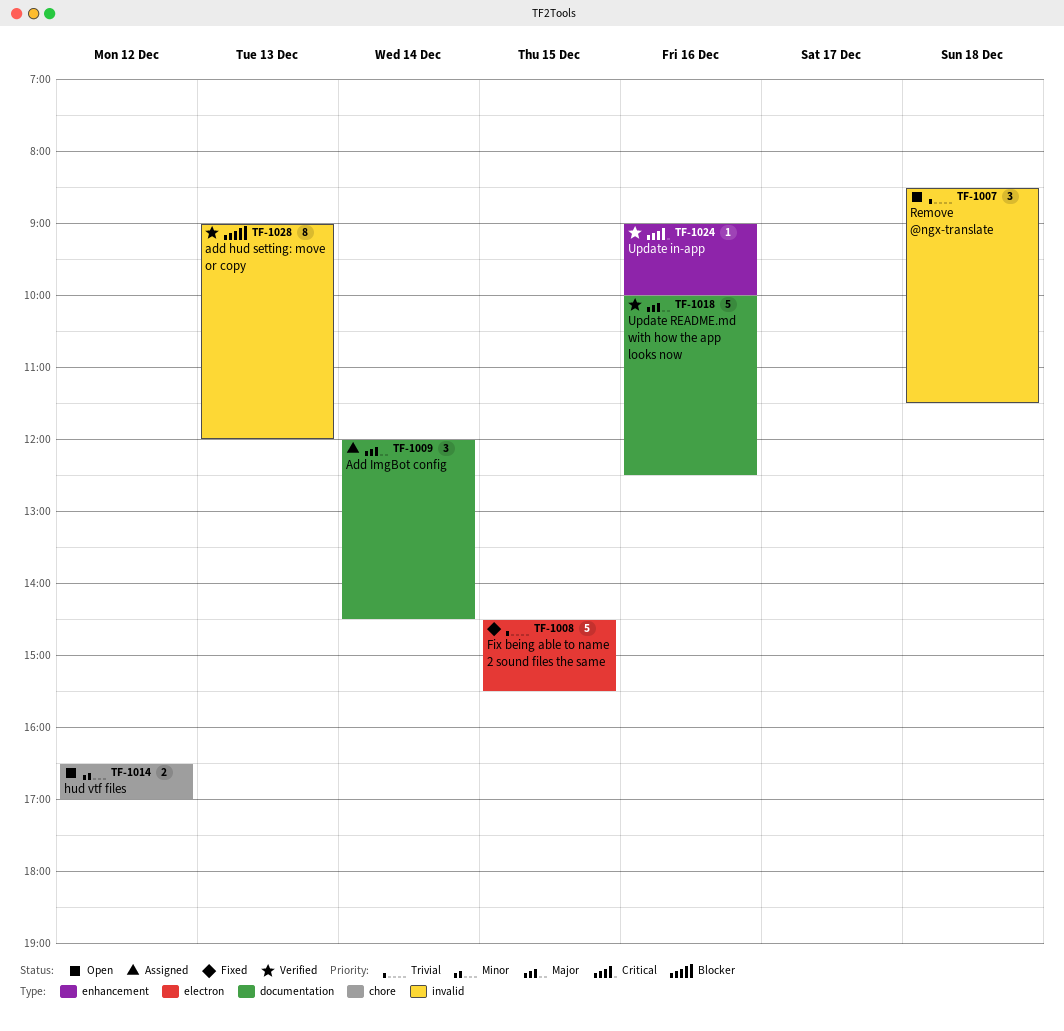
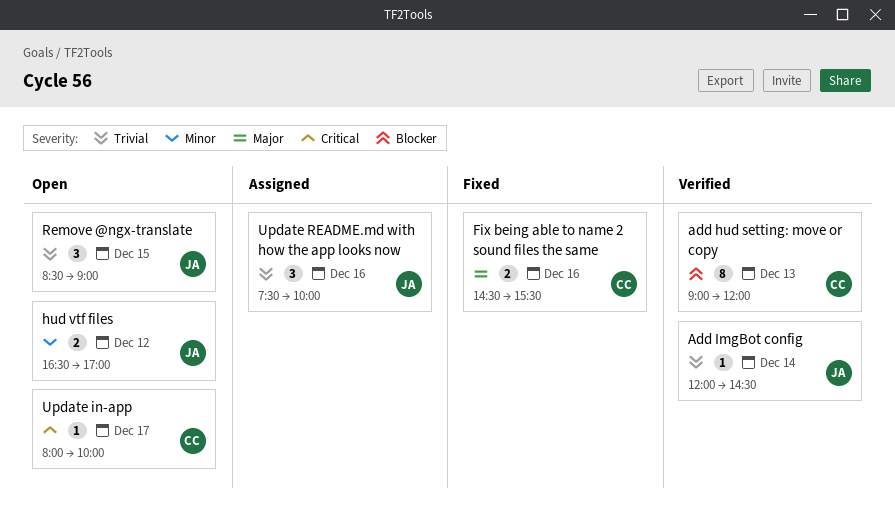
Add ImgBot config, status: Assigned -> Verified
Add ImgBot config, priority: Major -> Trivial
Add ImgBot config, estimate: 3 -> 1
Fix being able to name 2 sound files the same, priority: Trivial -> Major
Fix being able to name 2 sound files the same, estimate: 5 -> 2
Fix being able to name 2 sound files the same, day: Dec 15 -> Dec 16
Remove @ngx-translate, day: Dec 18 -> Dec 15
Remove @ngx-translate, ends: 11:30 -> 09:00
Update in-app, status: Verified -> Open
Update in-app, day: Dec 16 -> Dec 17
Update in-app, begins: 09:00 -> 08:00
Update README.md with how the app looks now, status: Verified -> Assigned
Update README.md with how the app looks now, priority: Major -> Trivial
Update README.md with how the app looks now, estimate: 5 -> 3
Update README.md with how the app looks now, begins: 10:00 -> 07:30
Update README.md with how the app looks now, ends: 12:30 -> 10:00

